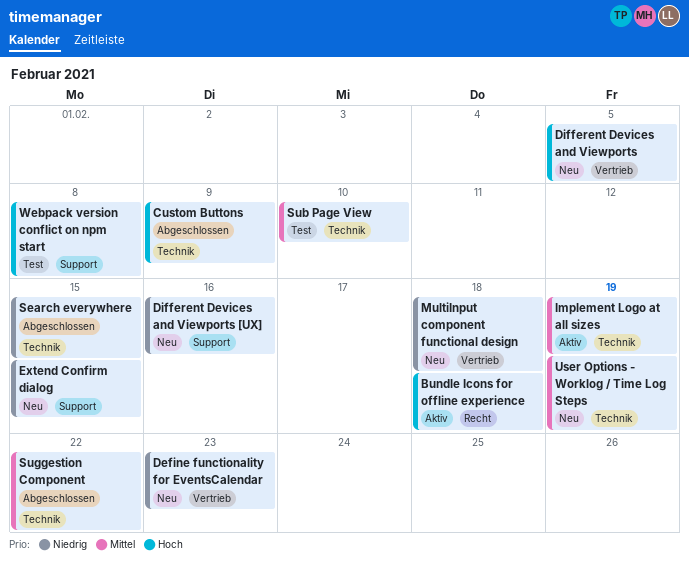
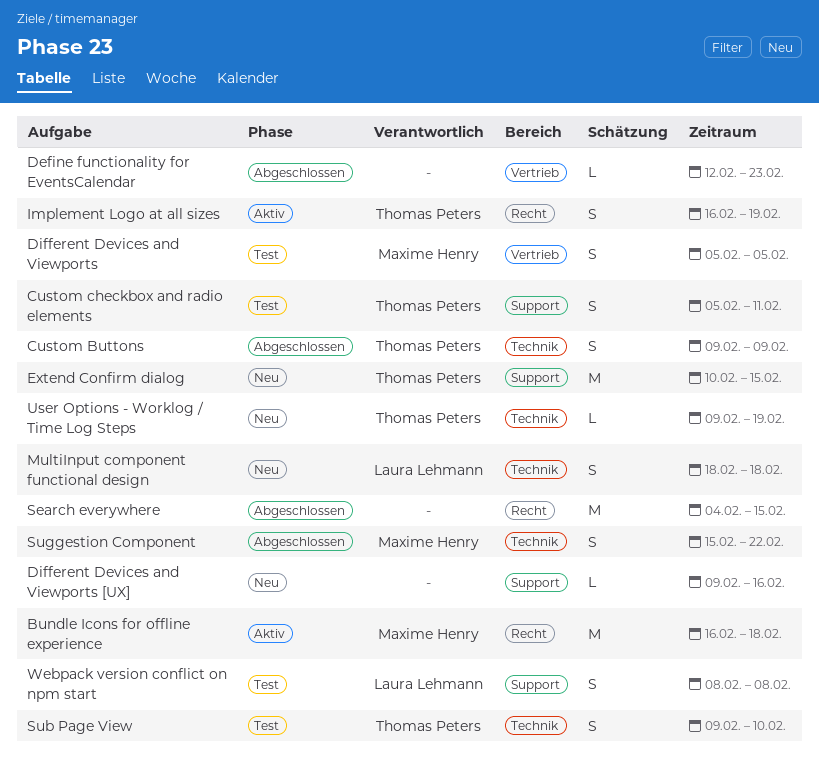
Custom checkbox and radio elements: none -> present
Define functionality for EventsCalendar, status: Neu -> Abgeschlossen
Different Devices and Viewports, status: Neu -> Test
Implement Logo at all sizes, label: Technik -> Recht
MultiInput component functional design, label: Vertrieb -> Technik
Search everywhere, label: Technik -> Recht

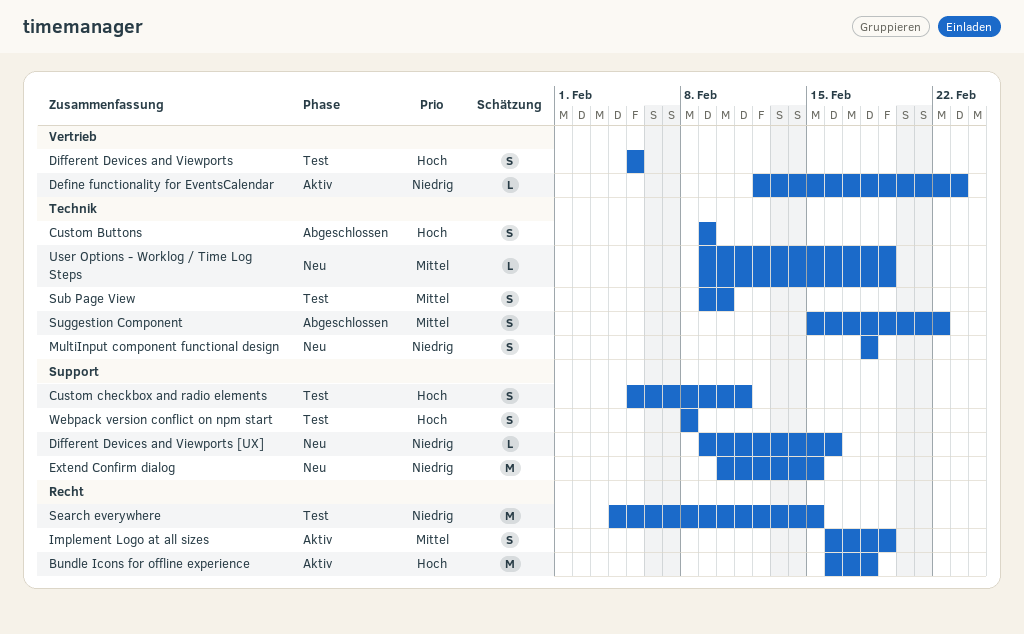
Define functionality for EventsCalendar, status: Abgeschlossen -> Aktiv
Search everywhere, status: Abgeschlossen -> Test

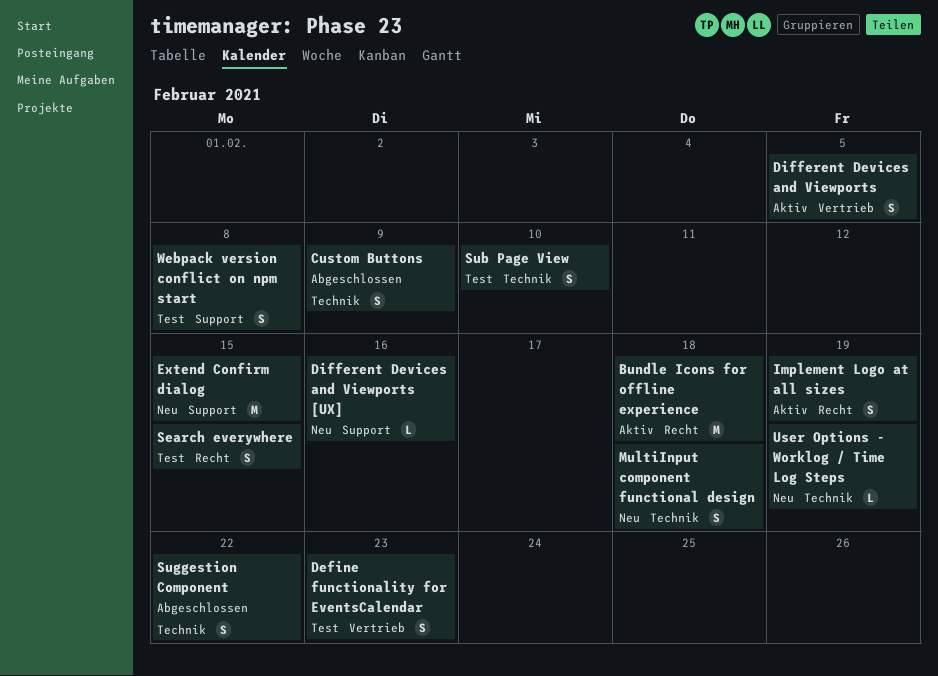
Custom checkbox and radio elements: present -> none
Define functionality for EventsCalendar, status: Aktiv -> Test
Define functionality for EventsCalendar, estimate: L -> S
Different Devices and Viewports, status: Test -> Aktiv
Search everywhere, estimate: M -> S

